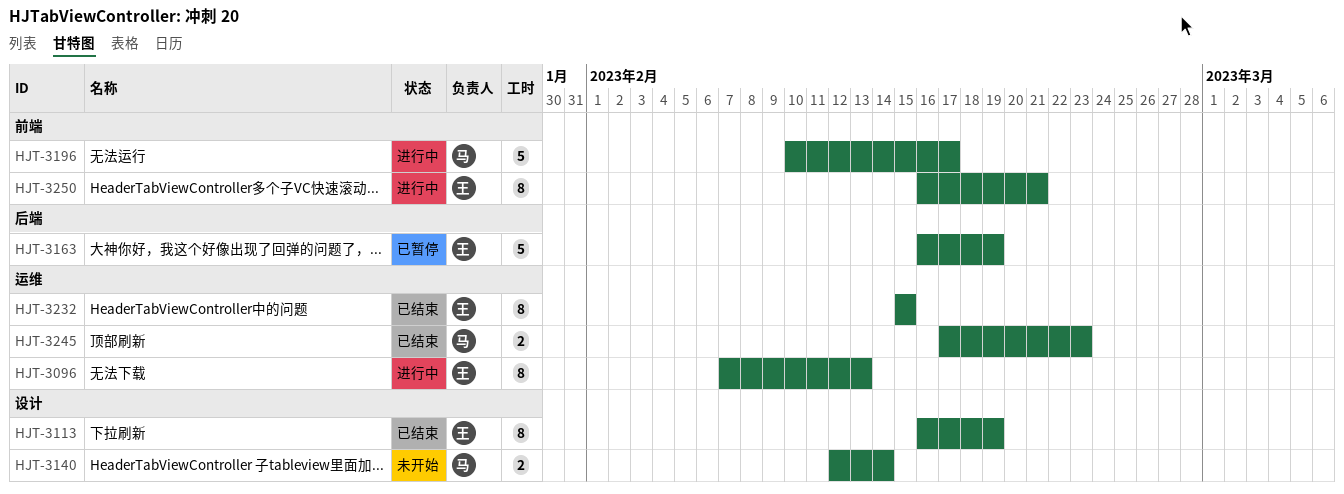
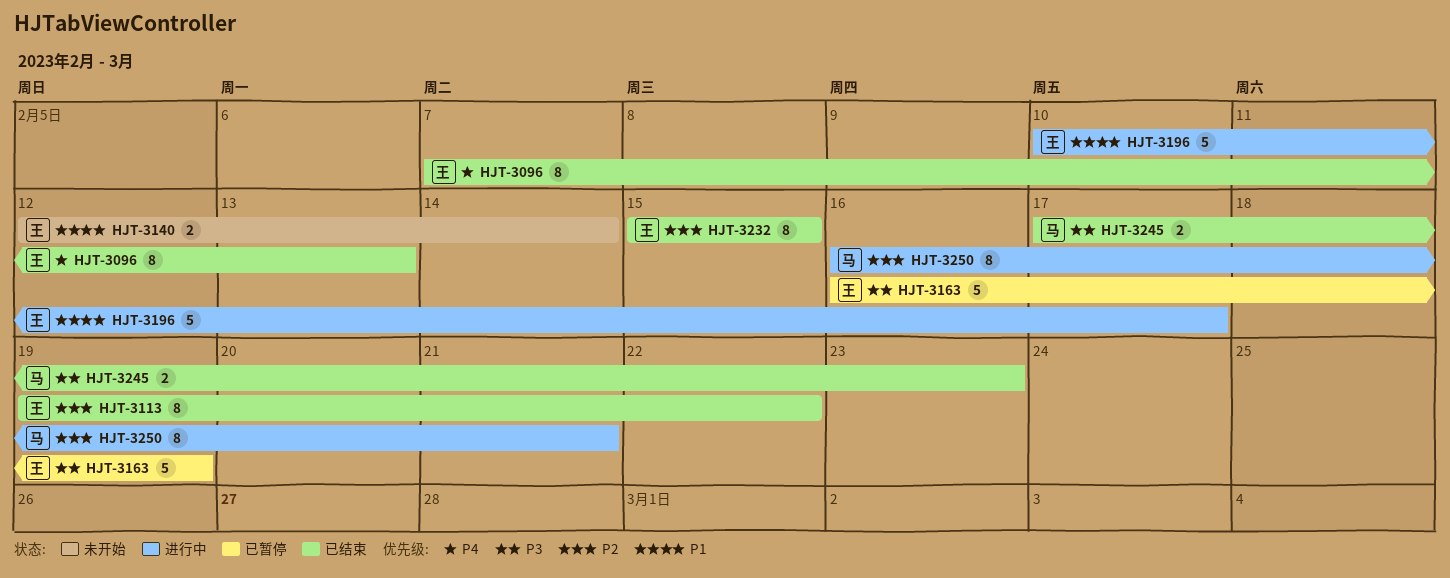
HJT-3096, status: 进行中 -> 已结束
HJT-3113, start: Feb 16 -> Feb 19
HJT-3113, due: Feb 19 -> Feb 22
HJT-3140, owner: 马 -> 王
HJT-3196, owner: 马 -> 王
HJT-3250, owner: 王 -> 马

